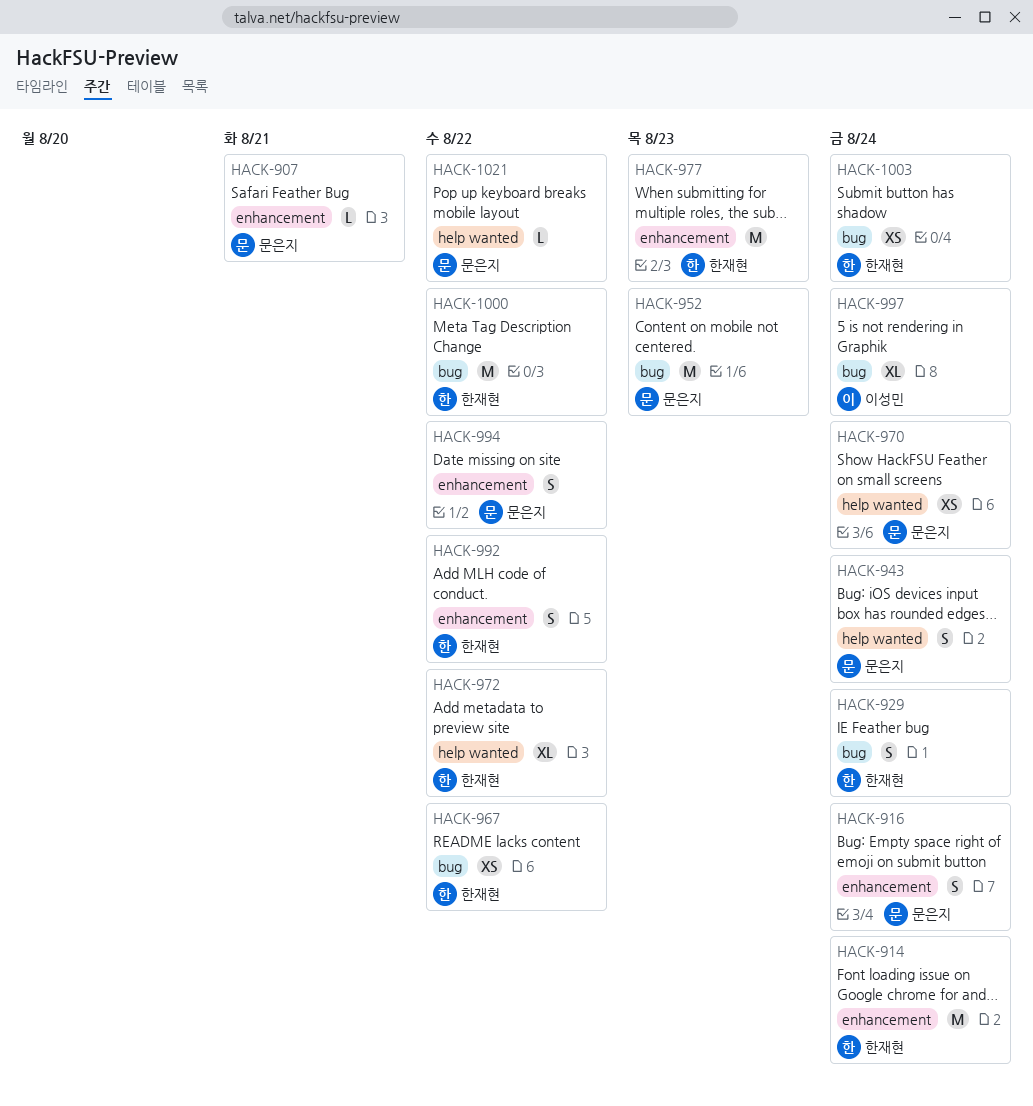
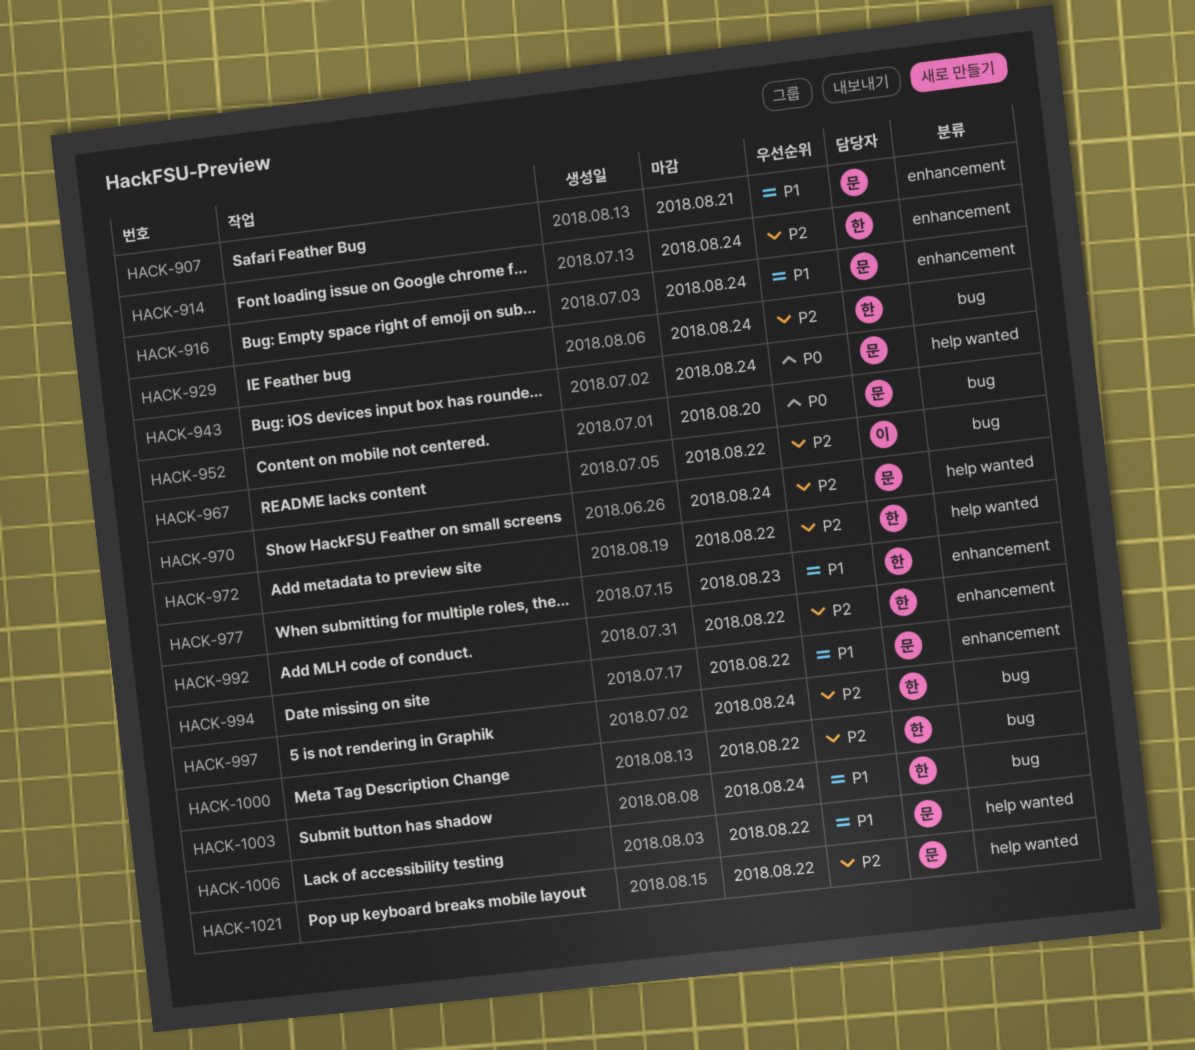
HACK-952, due: Aug 23 -> Aug 20
HACK-967, owner: 한재현 -> 이성민
HACK-997, owner: 이성민 -> 한재현
HACK-1006: none -> present

